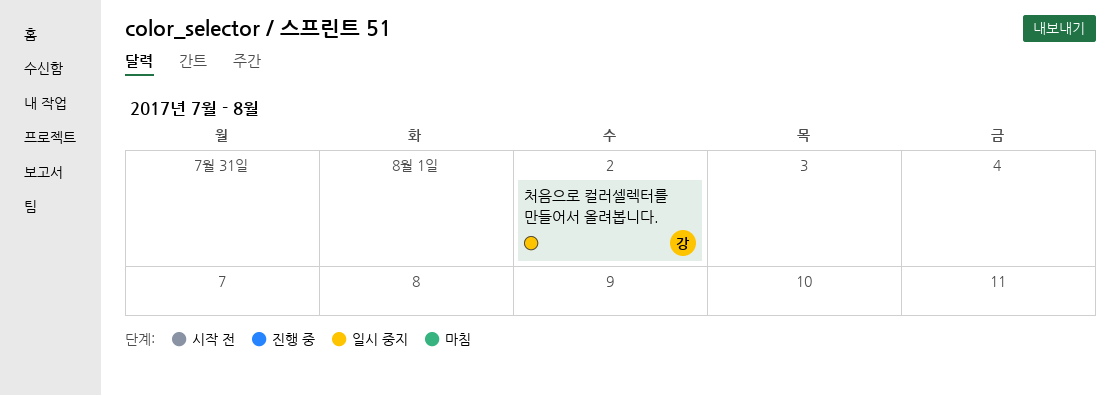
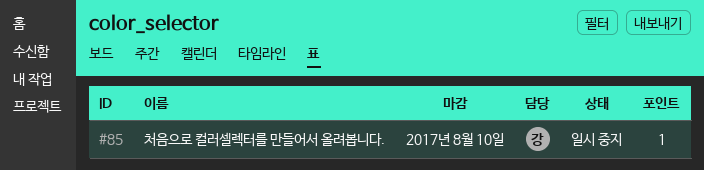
처음으로 컬러셀렉터를 만들어서 올려봅니다., due: Aug 2 -> Aug 10

